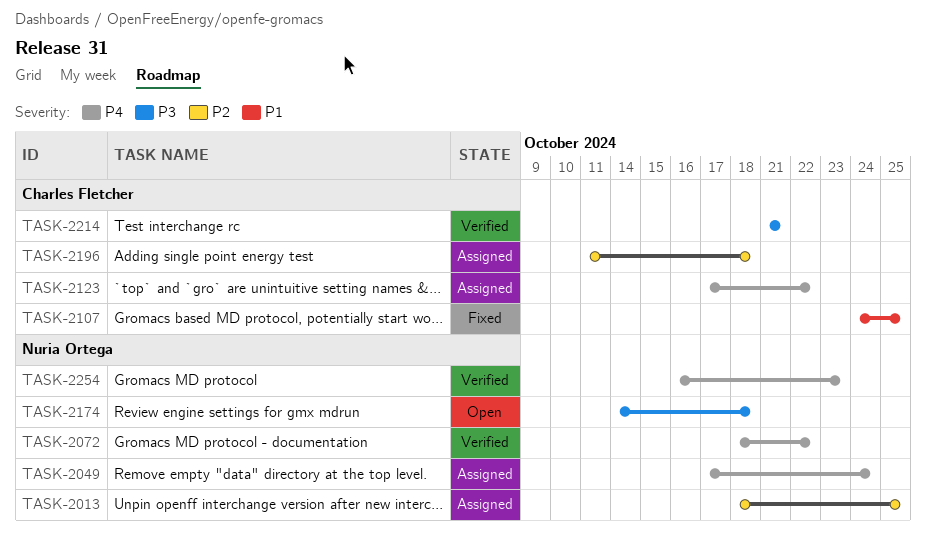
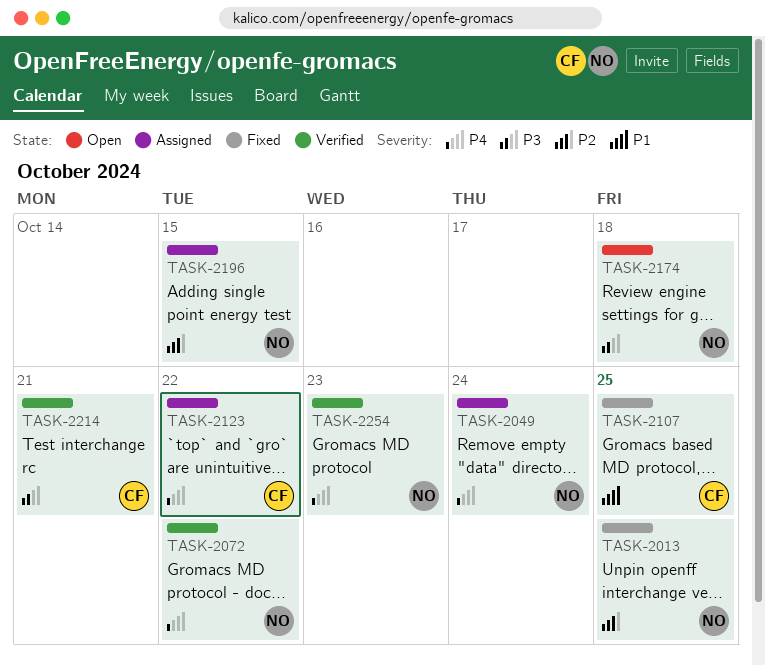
TASK-2013, status: Assigned -> Fixed
TASK-2196, owner: Charles Fletcher -> Nuria Ortega
TASK-2196, due: Oct 18 -> Oct 15

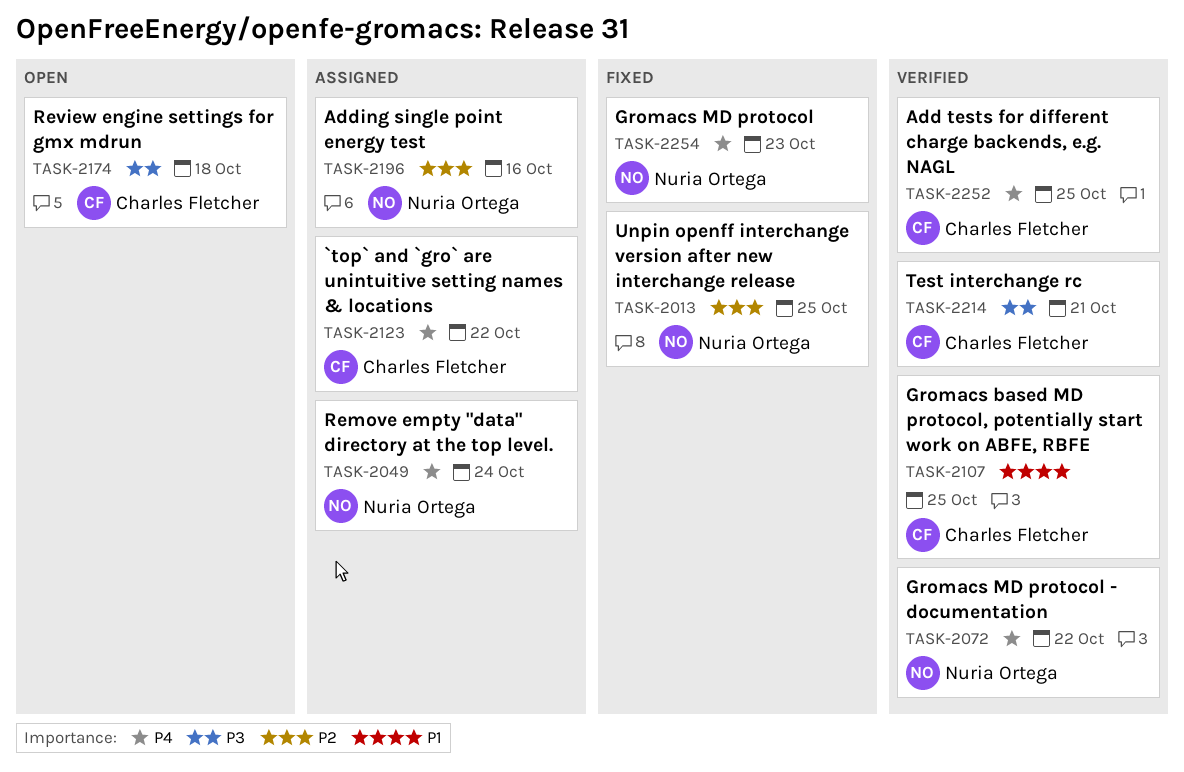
TASK-2107, status: Fixed -> Verified
TASK-2174, owner: Nuria Ortega -> Charles Fletcher
TASK-2196, due: Oct 15 -> Oct 16
TASK-2252: none -> present
TASK-2254, status: Verified -> Fixed

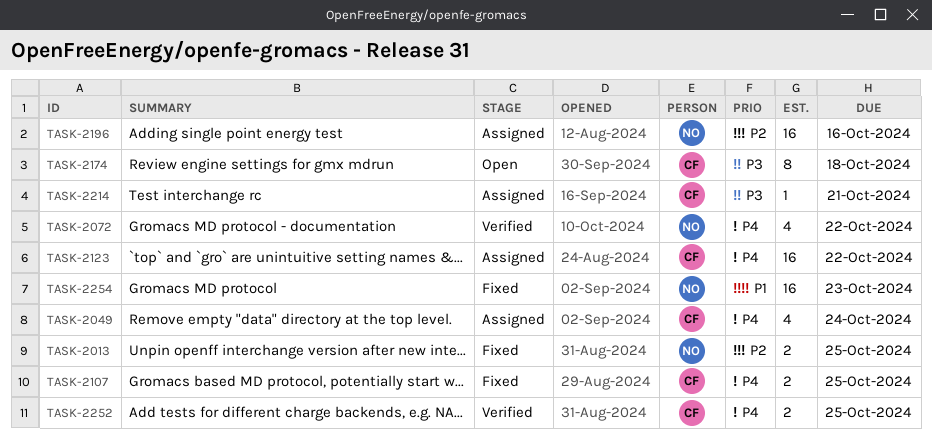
TASK-2049, owner: Nuria Ortega -> Charles Fletcher
TASK-2107, status: Verified -> Fixed
TASK-2107, priority: P1 -> P4
TASK-2214, status: Verified -> Assigned
TASK-2254, priority: P4 -> P1

